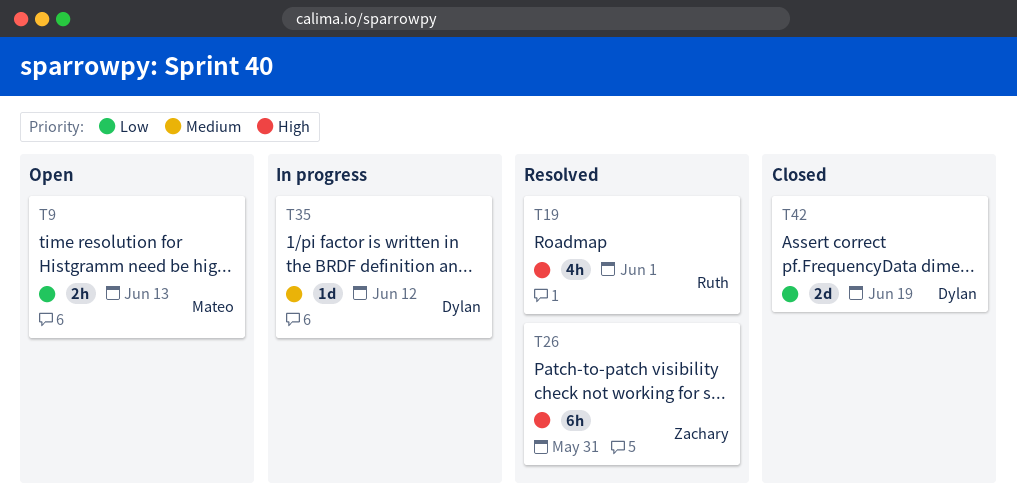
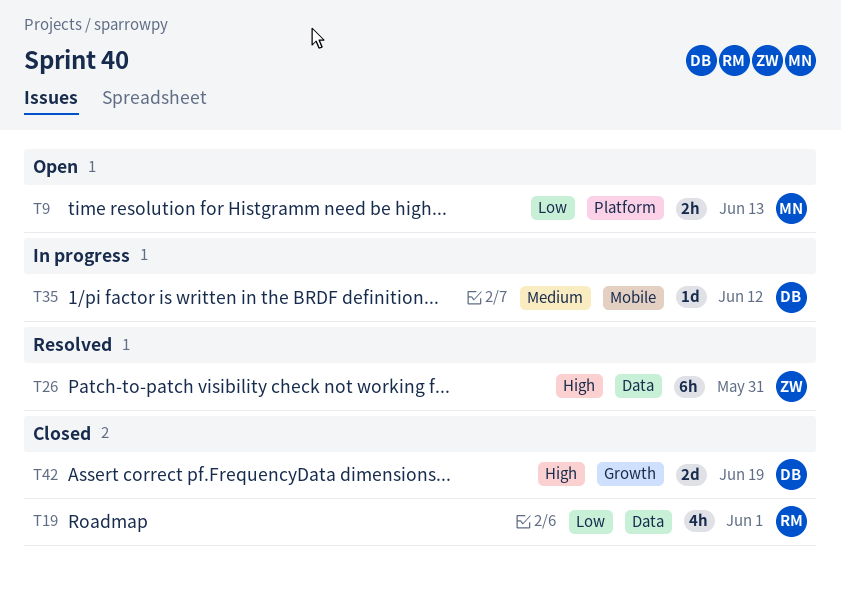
T19, status: Resolved -> Closed
T19, priority: High -> Low
T42, priority: Low -> High

